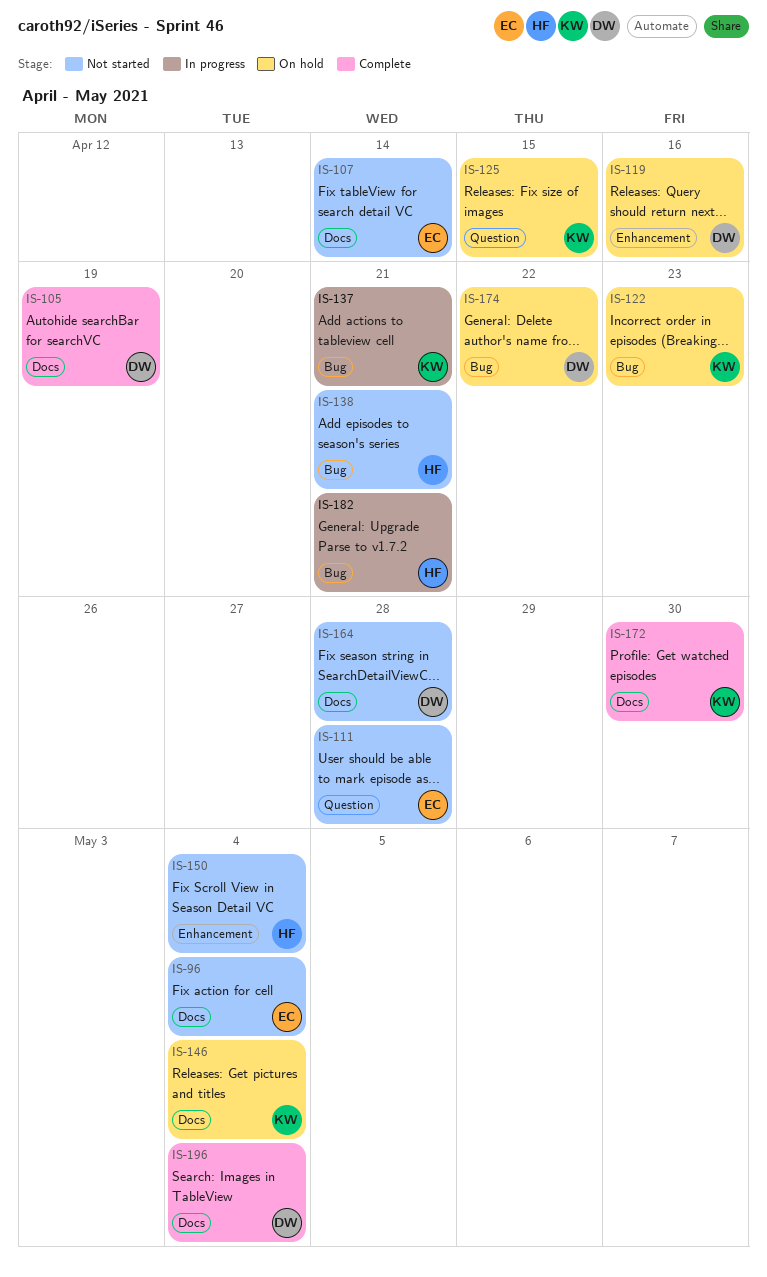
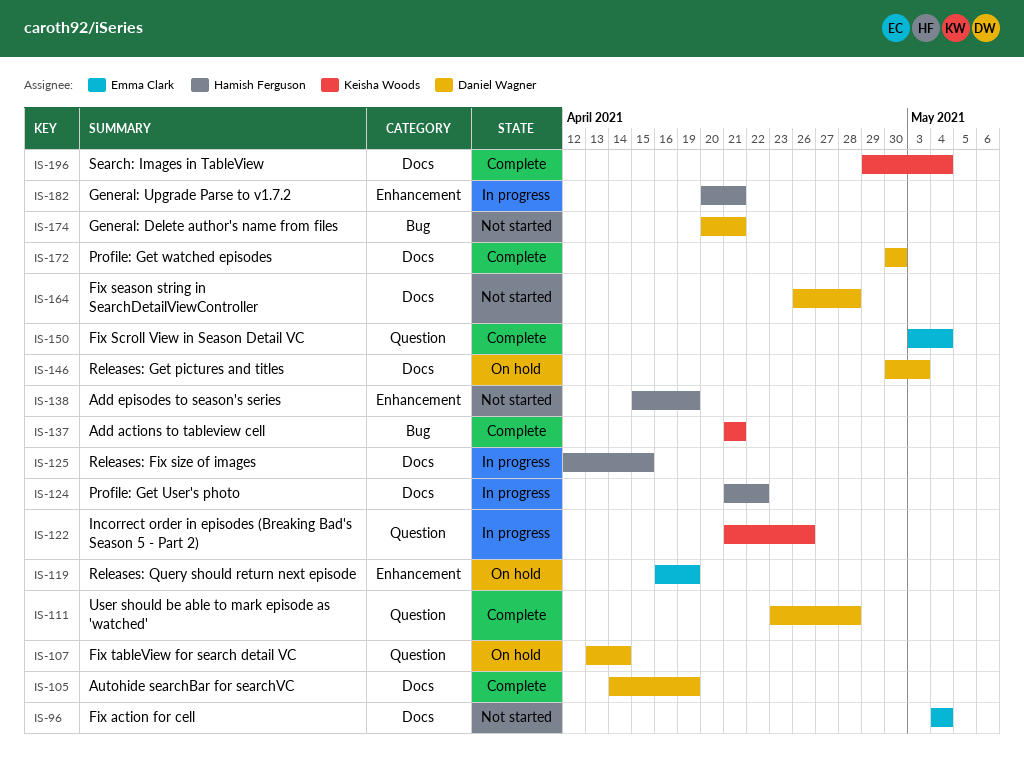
IS-107, status: Not started -> On hold
IS-107, owner: Emma Clark -> Daniel Wagner
IS-107, label: Docs -> Question
IS-111, status: Not started -> Complete
IS-111, owner: Emma Clark -> Daniel Wagner
IS-119, owner: Daniel Wagner -> Emma Clark
IS-119, due: Apr 16 -> Apr 19
IS-122, status: On hold -> In progress
IS-122, label: Bug -> Question
IS-122, due: Apr 23 -> Apr 26
IS-124: none -> present
IS-125, status: On hold -> In progress
IS-125, owner: Keisha Woods -> Hamish Ferguson
IS-125, label: Question -> Docs
IS-137, status: In progress -> Complete
IS-138, label: Bug -> Enhancement
IS-138, due: Apr 21 -> Apr 19
IS-146, owner: Keisha Woods -> Daniel Wagner
IS-146, due: May 4 -> May 3
IS-150, status: Not started -> Complete
IS-150, owner: Hamish Ferguson -> Emma Clark
IS-150, label: Enhancement -> Question
IS-172, owner: Keisha Woods -> Daniel Wagner
IS-174, status: On hold -> Not started
IS-174, due: Apr 22 -> Apr 21
IS-182, label: Bug -> Enhancement
IS-196, owner: Daniel Wagner -> Keisha Woods

